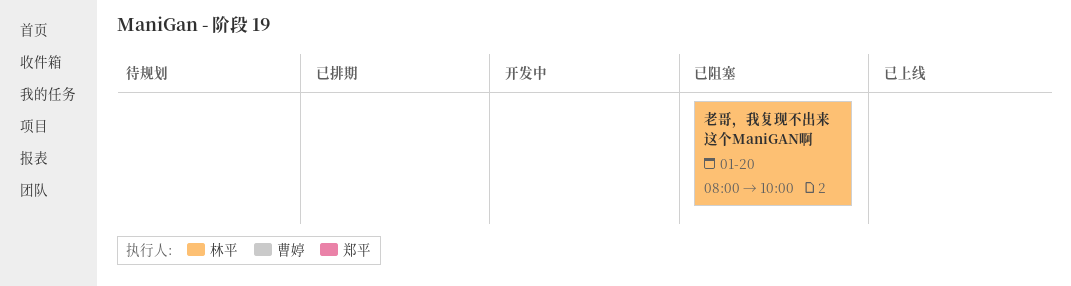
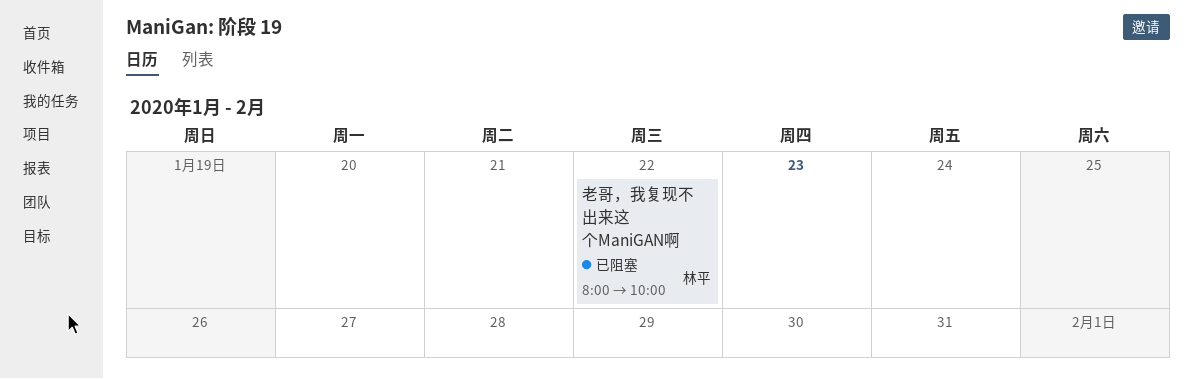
老哥，我复现不出来这个ManiGAN啊, day: Jan 20 -> Jan 22

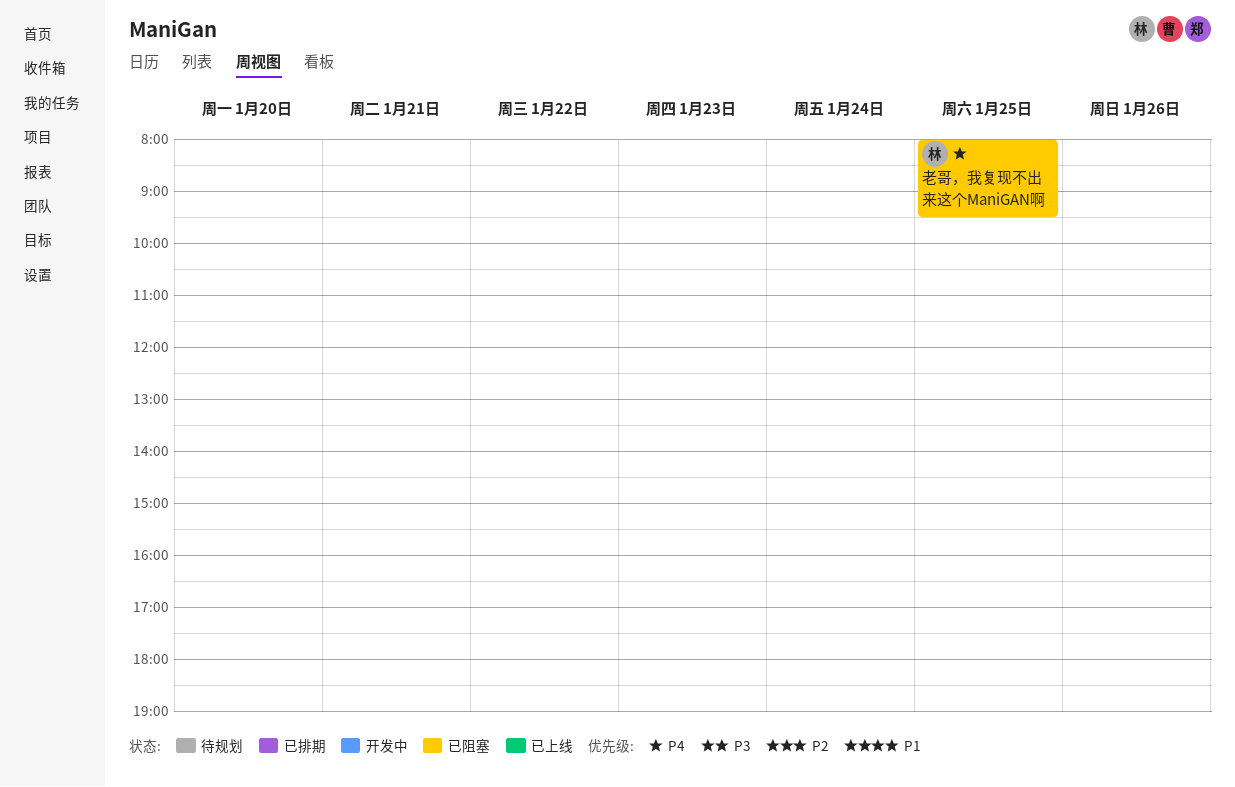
老哥，我复现不出来这个ManiGAN啊, day: Jan 22 -> Jan 25
老哥，我复现不出来这个ManiGAN啊, ends: 10:00 -> 09:30

